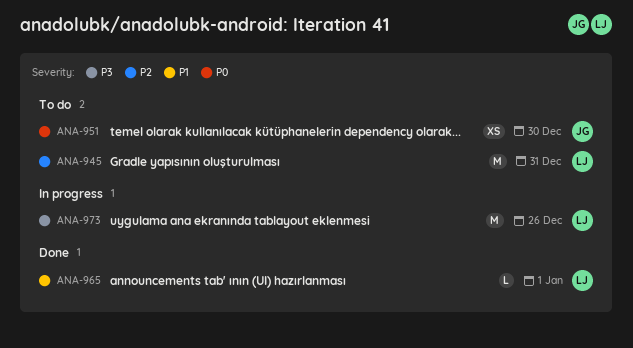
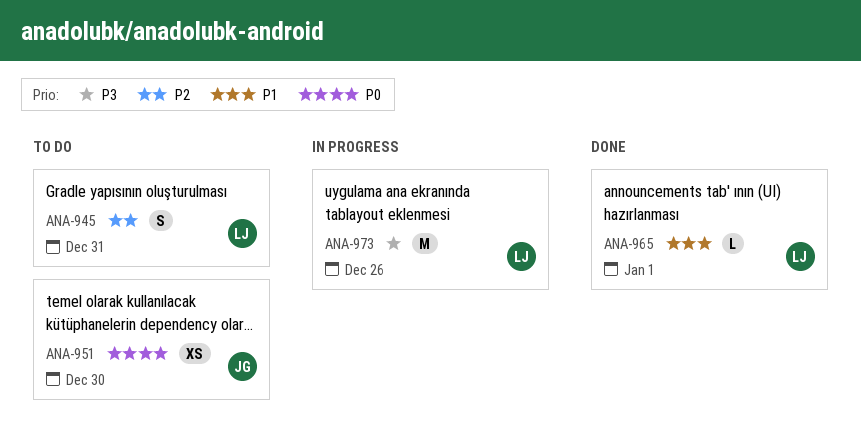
ANA-945, estimate: M -> S

